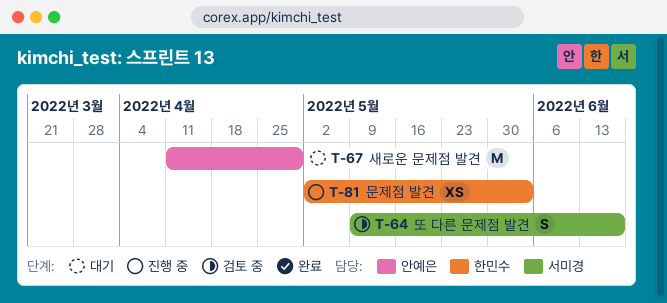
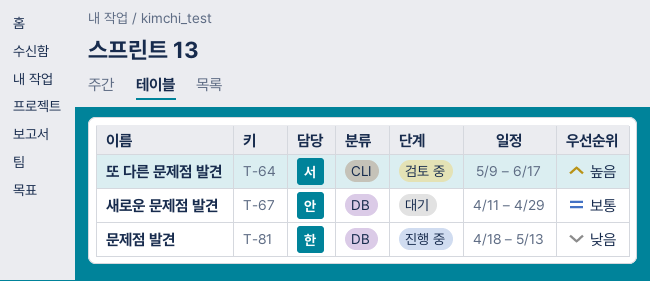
T-81, start: May 2 -> Apr 18
T-81, due: Jun 3 -> May 13

